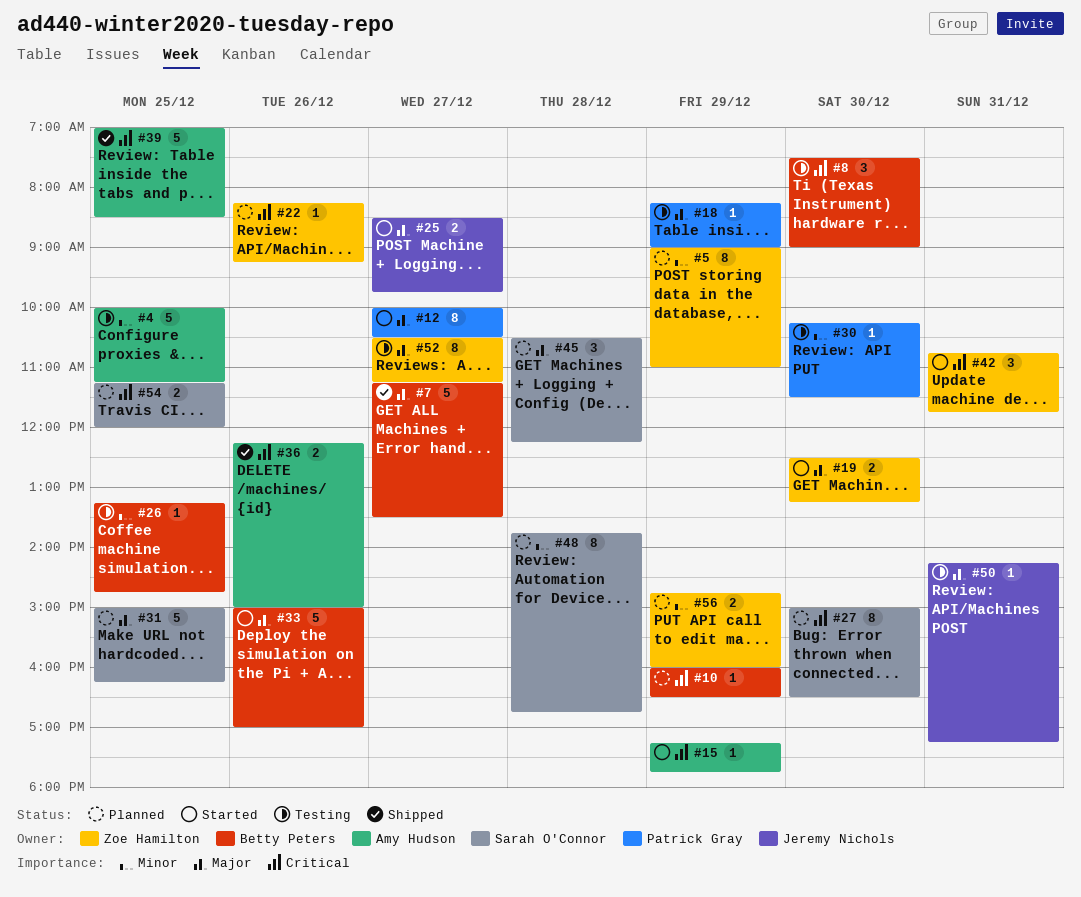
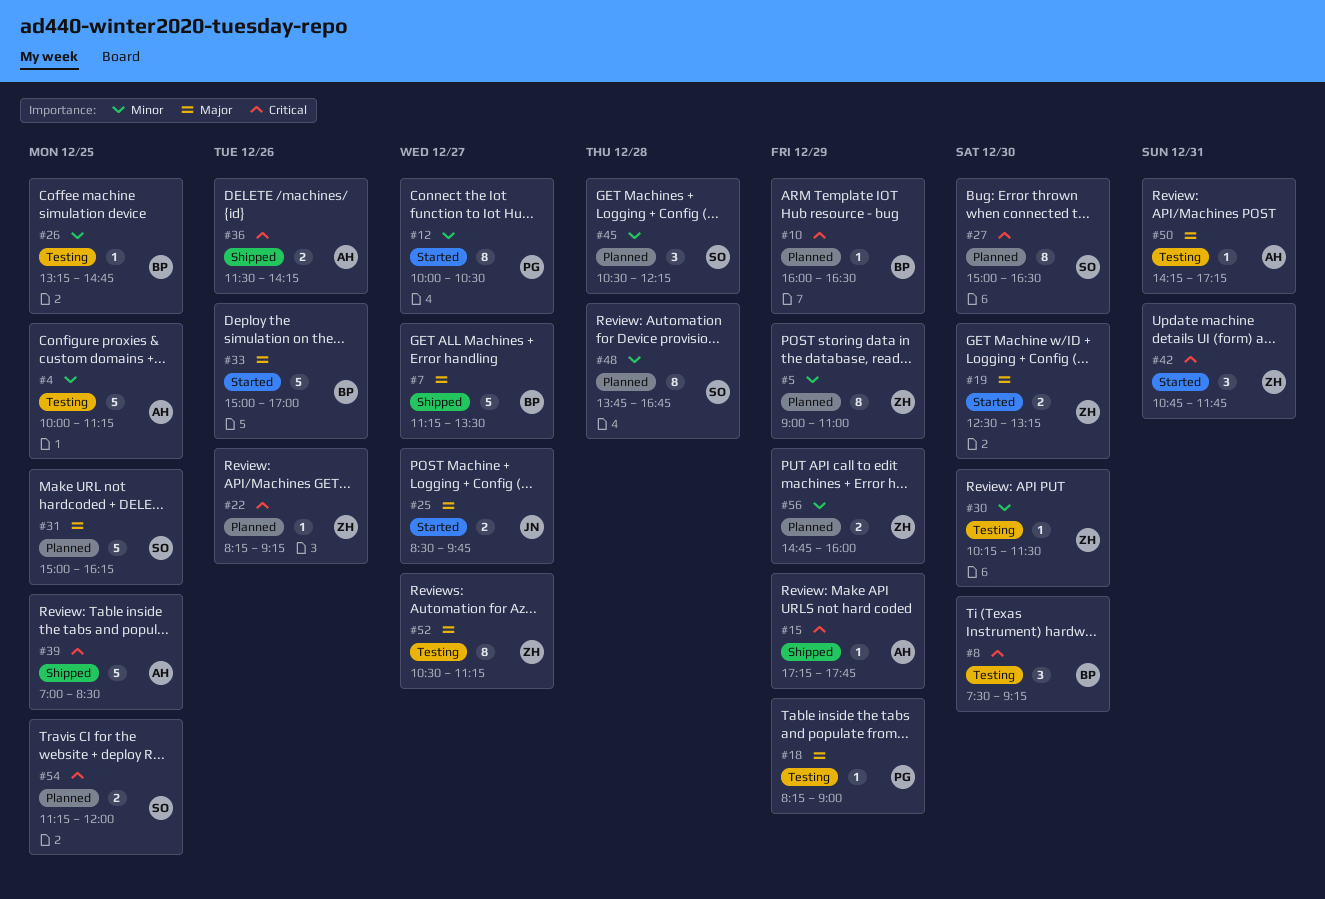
#8, ends: 09:00 -> 09:15
#12, priority: Major -> Minor
#15, status: Started -> Shipped
#30, owner: Patrick Gray -> Zoe Hamilton
#36, begins: 12:15 -> 11:30
#36, ends: 15:00 -> 14:15
#45, priority: Major -> Minor
#50, owner: Jeremy Nichols -> Amy Hudson

